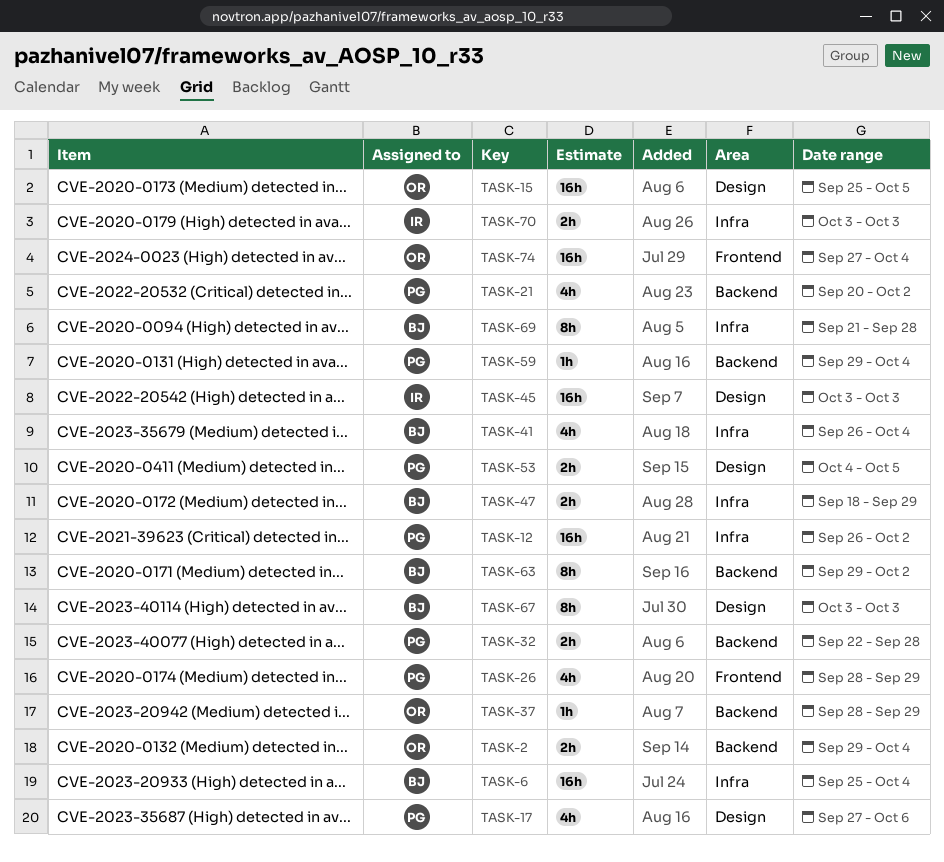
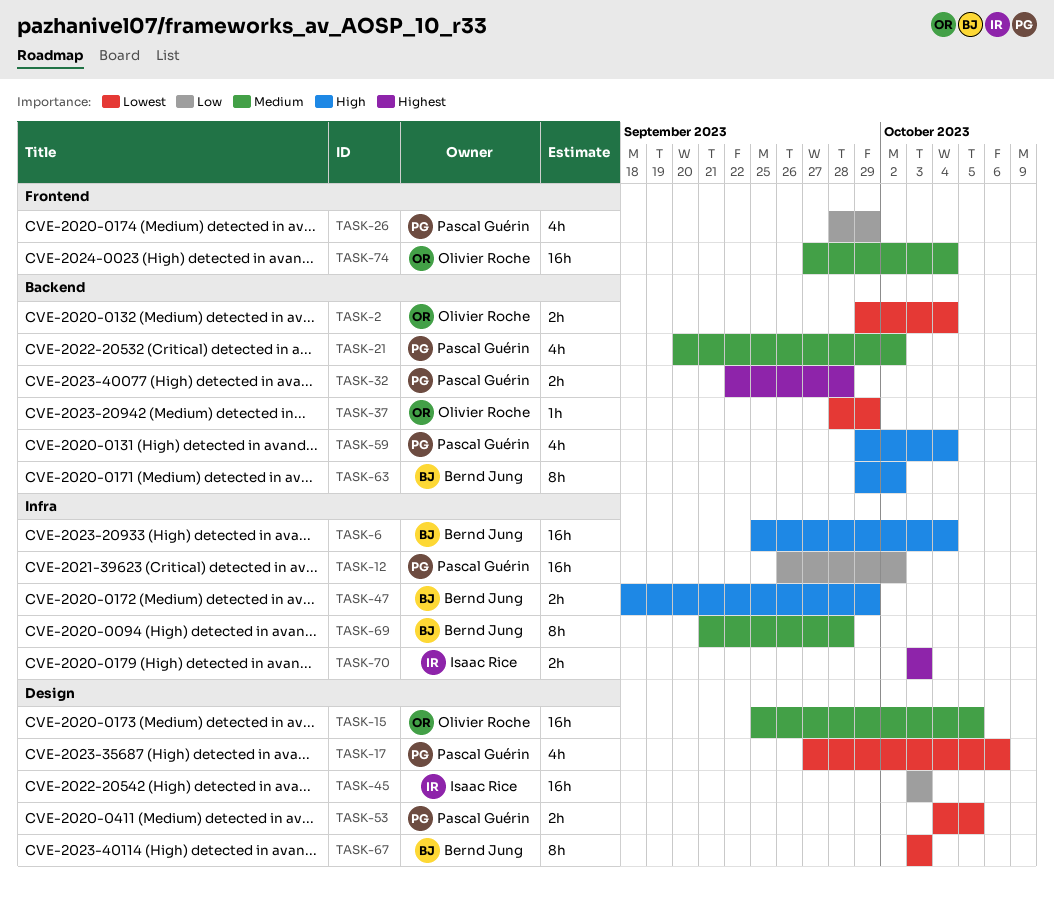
TASK-41: present -> none
TASK-59, estimate: 1h -> 4h

